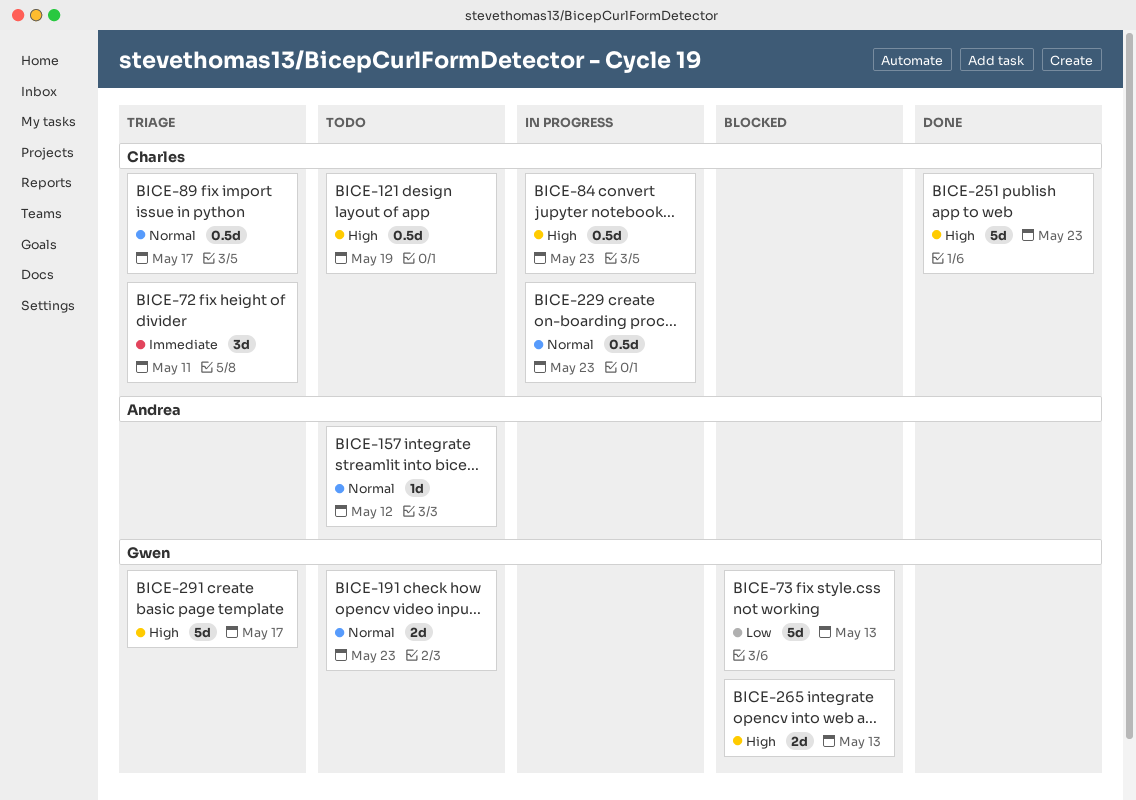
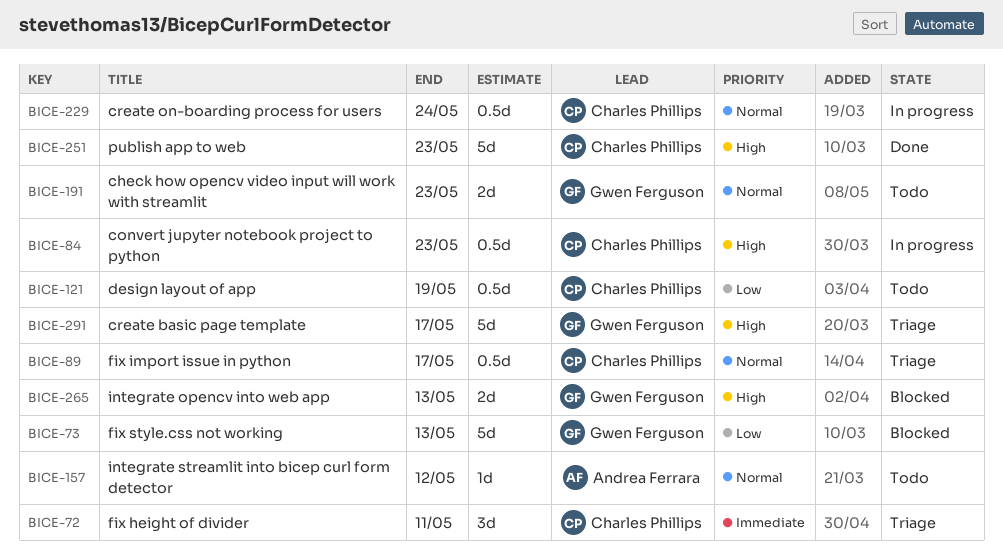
BICE-121, priority: High -> Low
BICE-229, due: May 23 -> May 24

